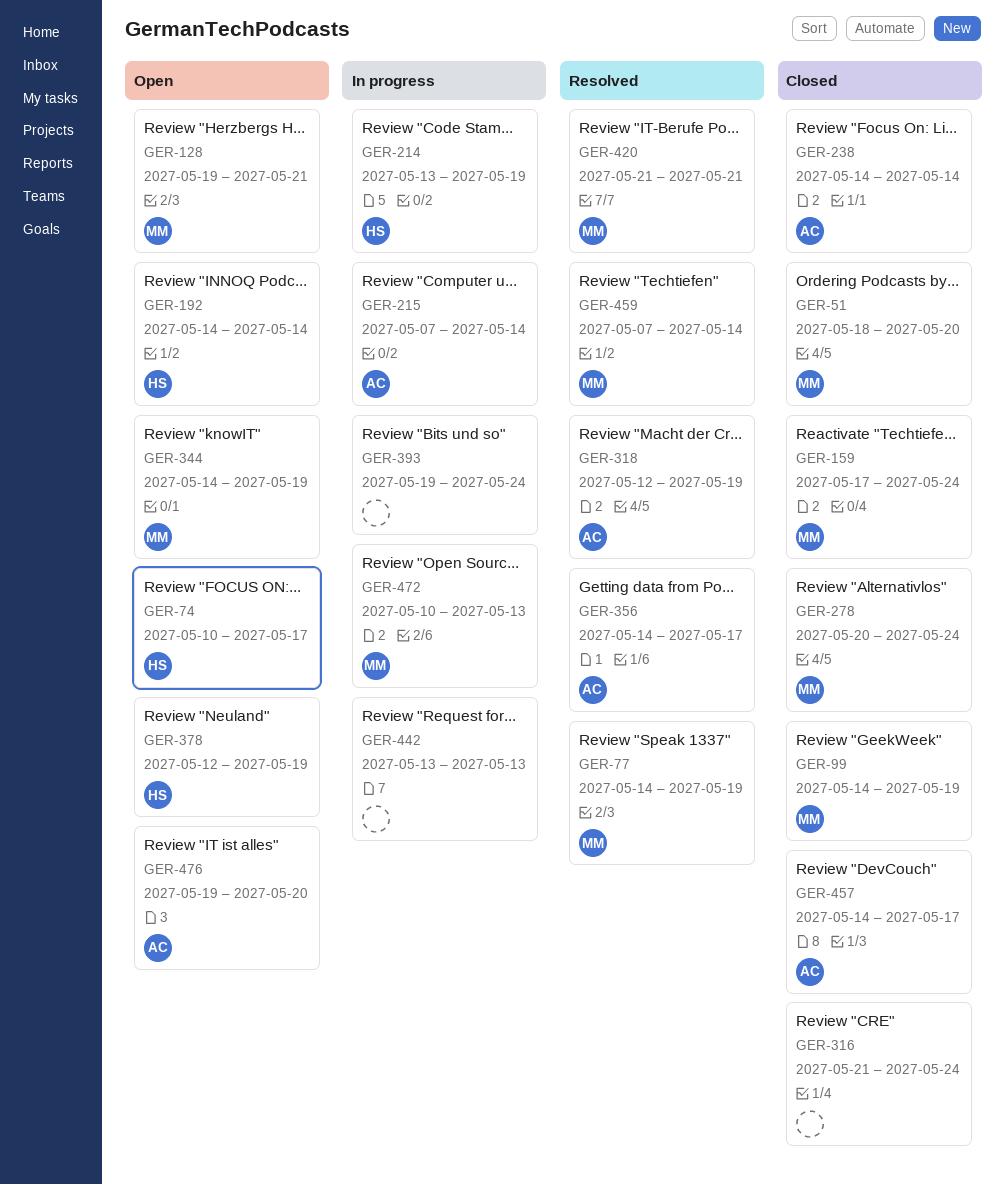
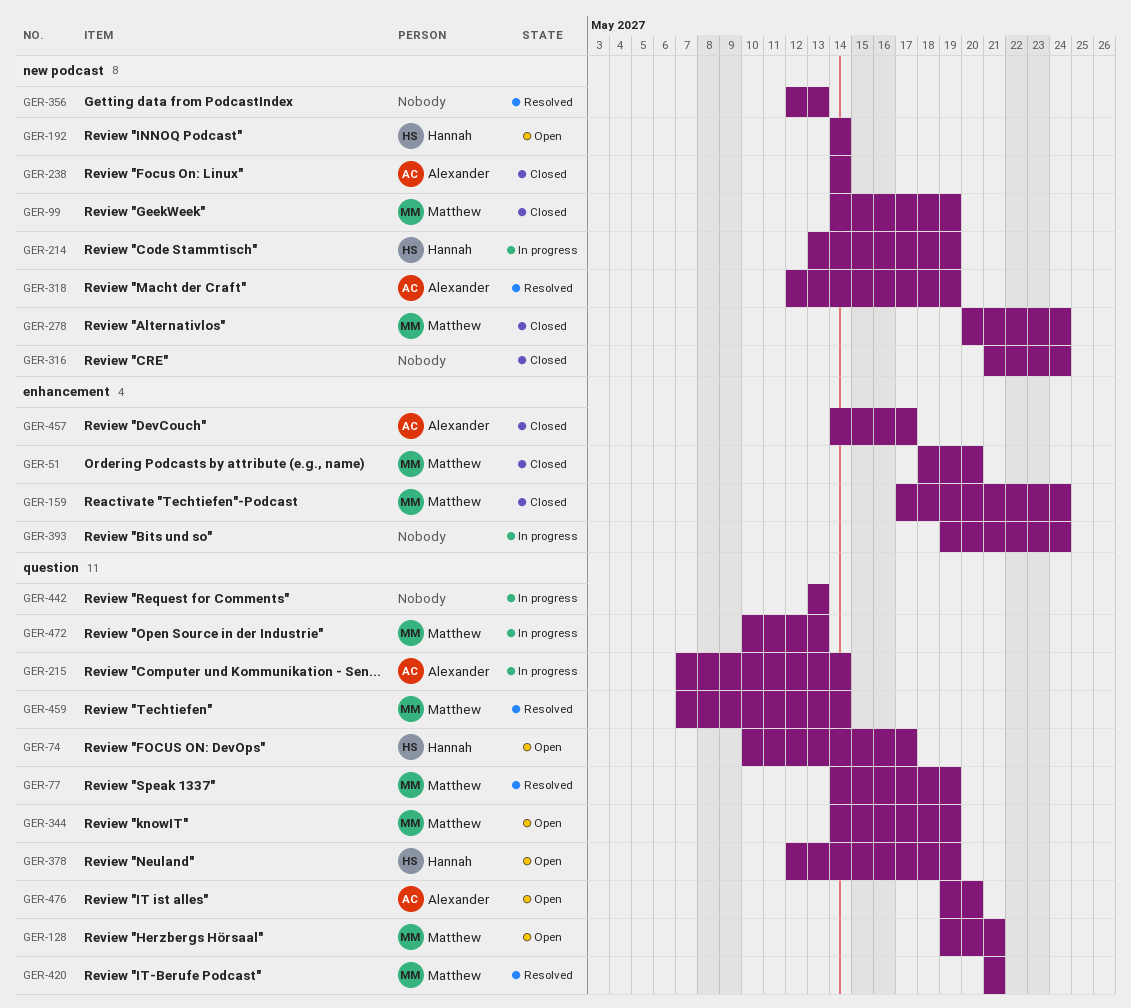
GER-356, owner: Alexander -> none
GER-356, start: May 14 -> May 12
GER-356, due: May 17 -> May 13

